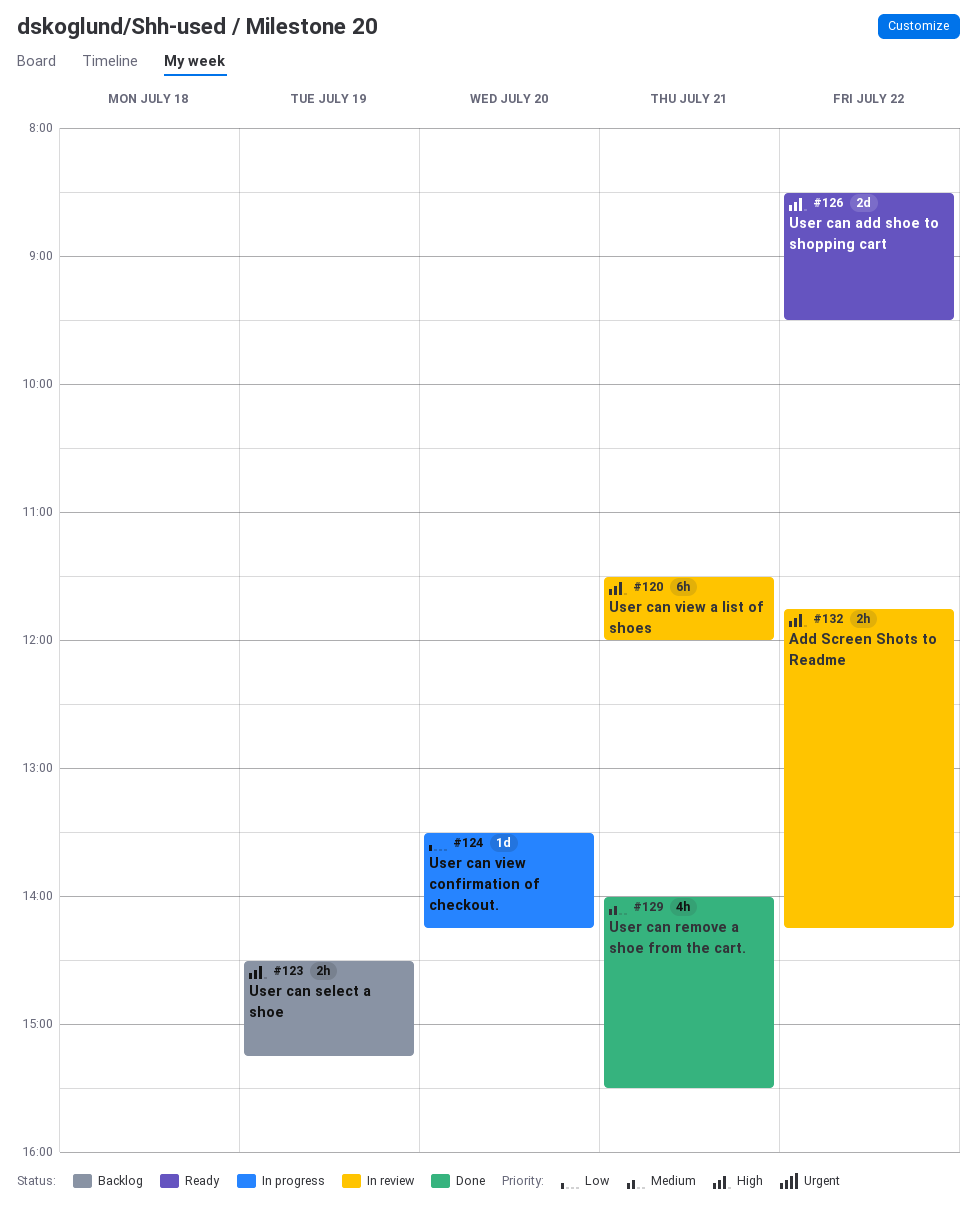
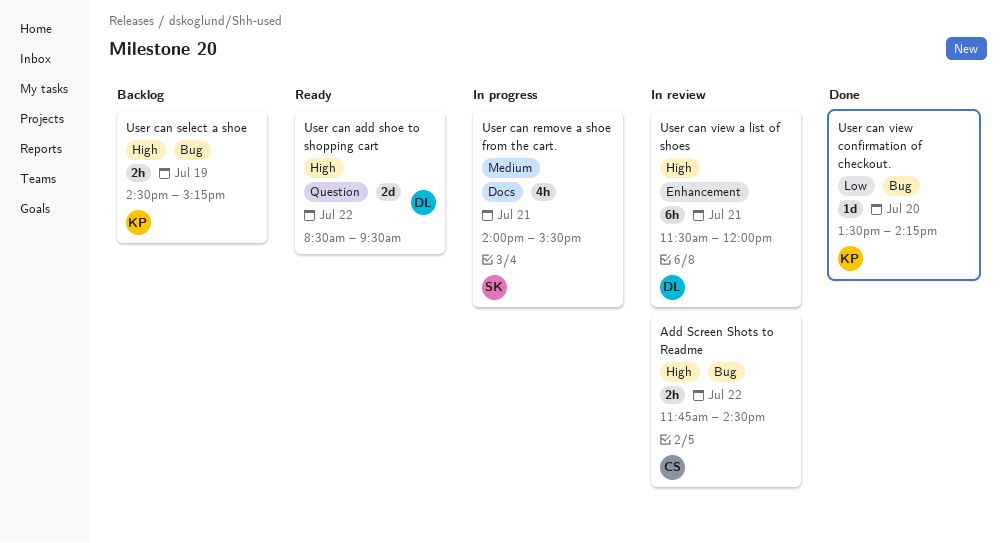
Add Screen Shots to Readme, ends: 14:15 -> 14:30
User can remove a shoe from the cart., status: Done -> In progress
User can view confirmation of checkout., status: In progress -> Done

